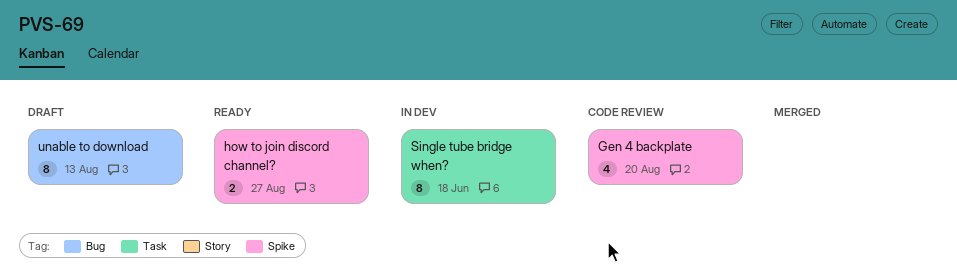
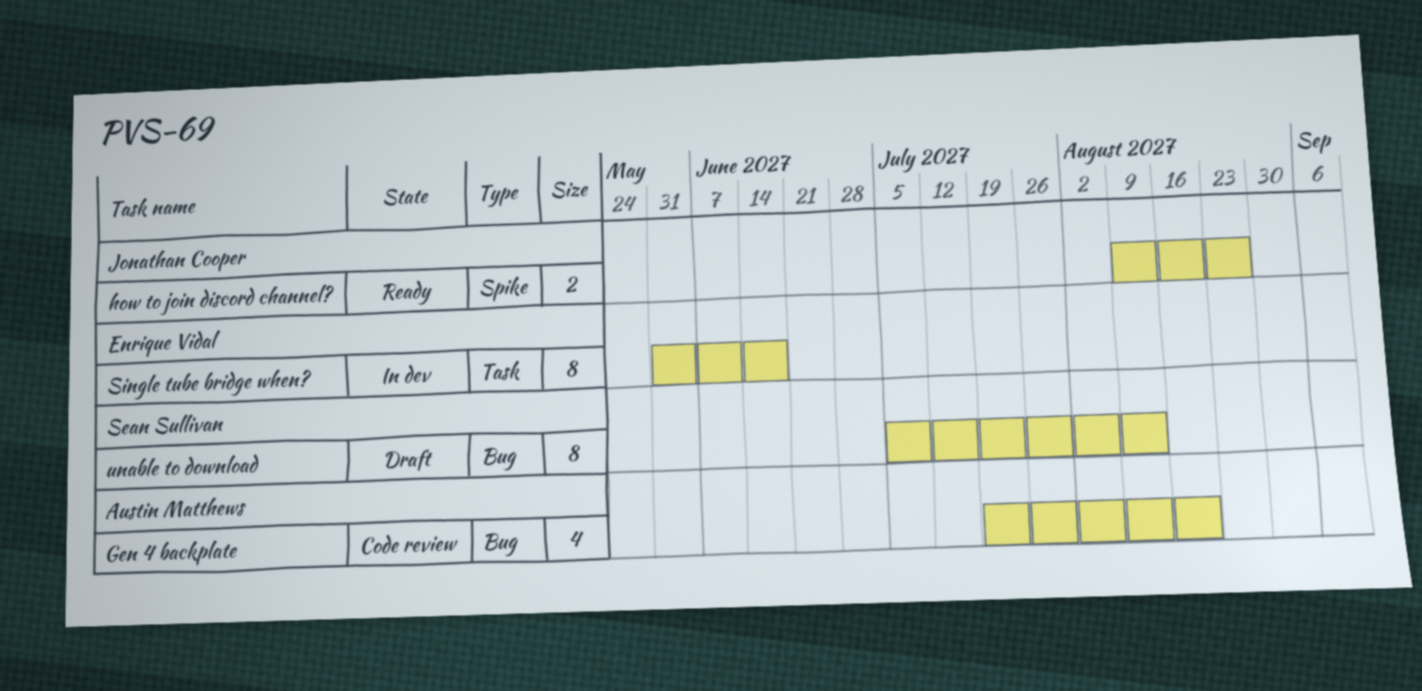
Gen 4 backplate, label: Spike -> Bug

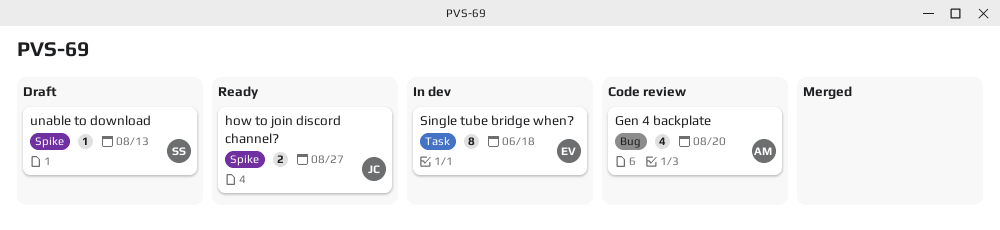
unable to download, label: Bug -> Spike
unable to download, estimate: 8 -> 1

